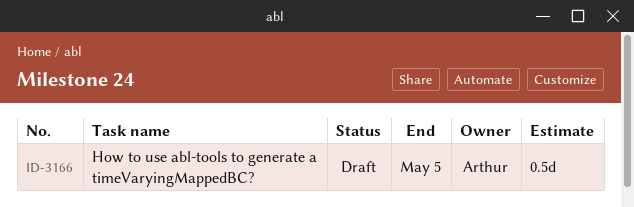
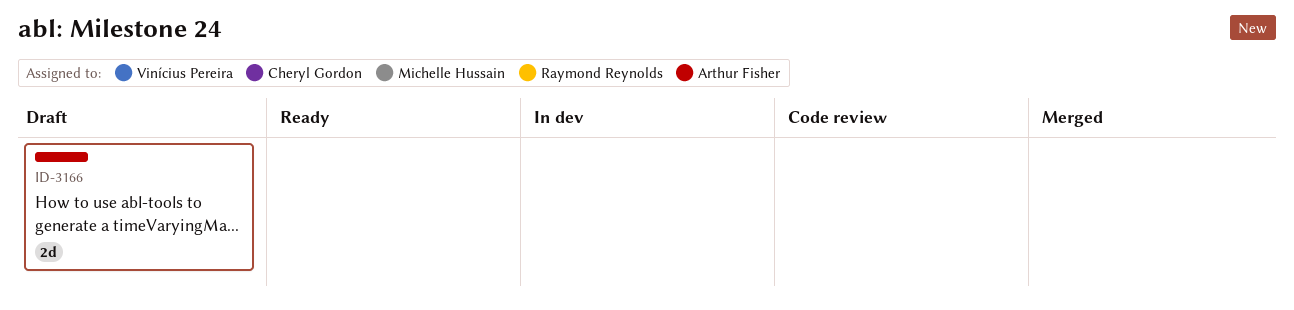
ID-3166, estimate: 0.5d -> 2d

